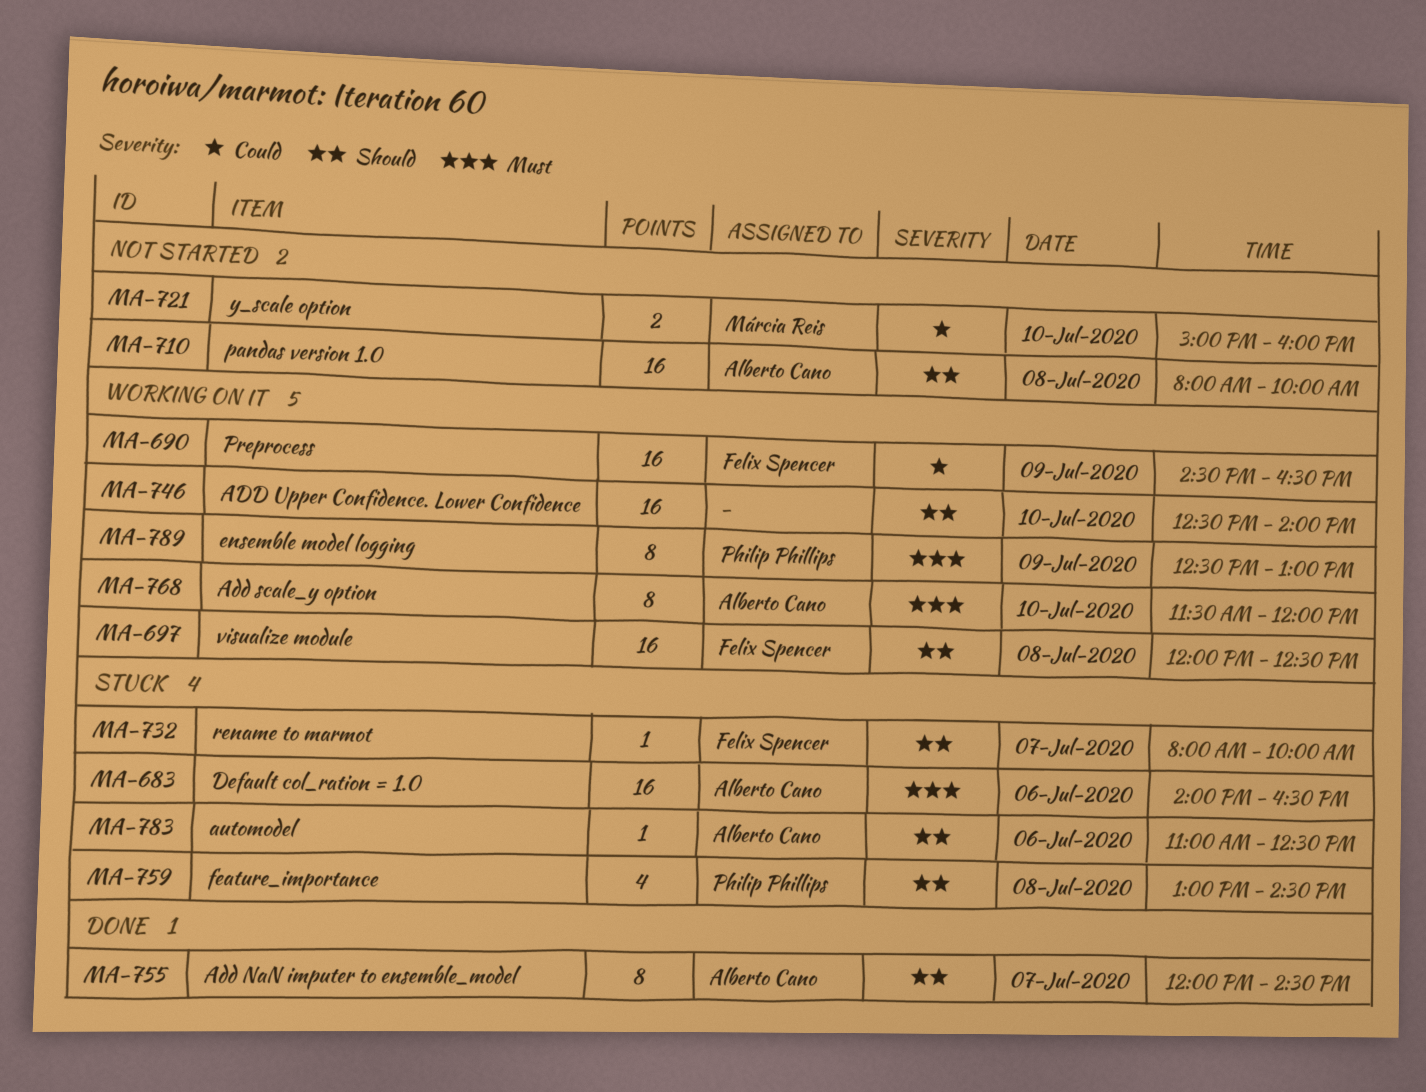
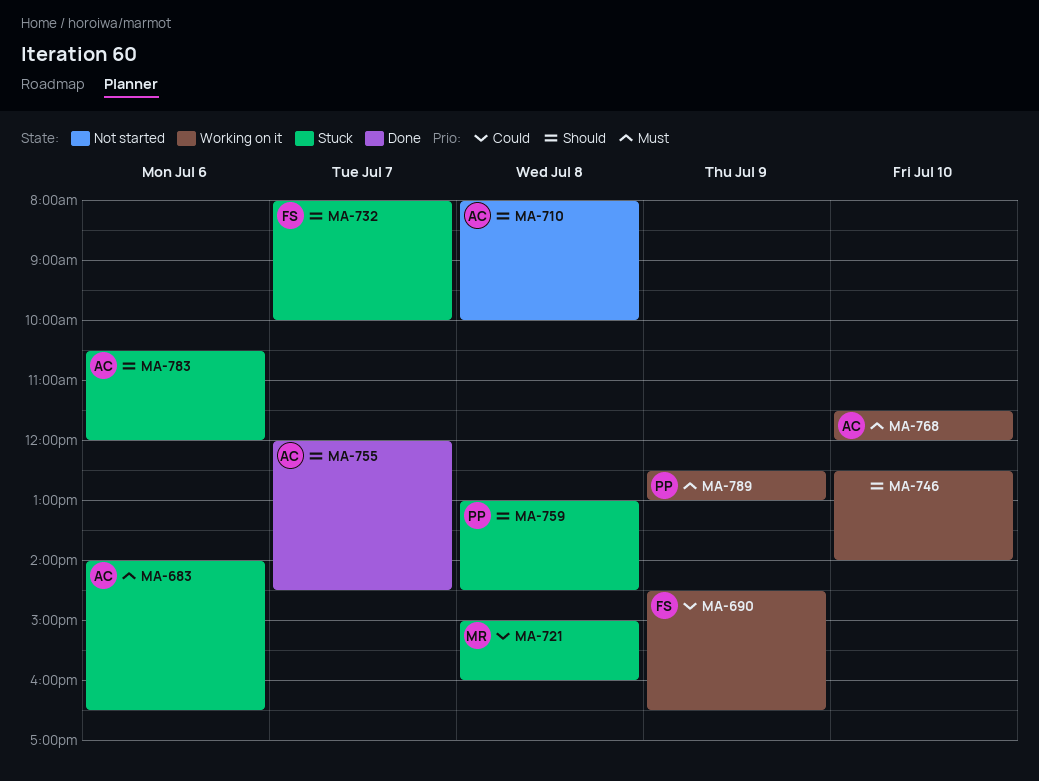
MA-697: present -> none
MA-721, status: Not started -> Stuck
MA-721, day: Jul 10 -> Jul 8
MA-783, begins: 11:00 -> 10:30
MA-783, ends: 12:30 -> 12:00

